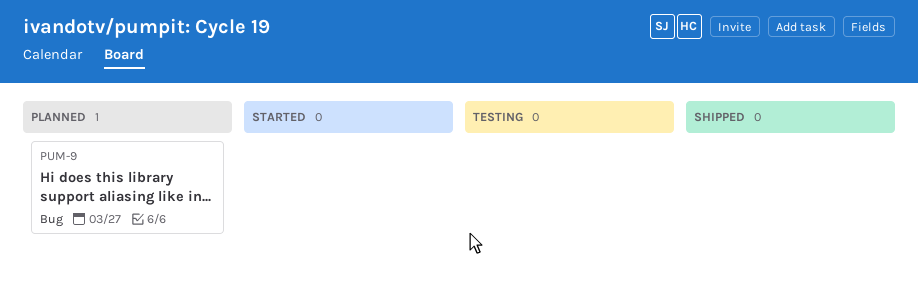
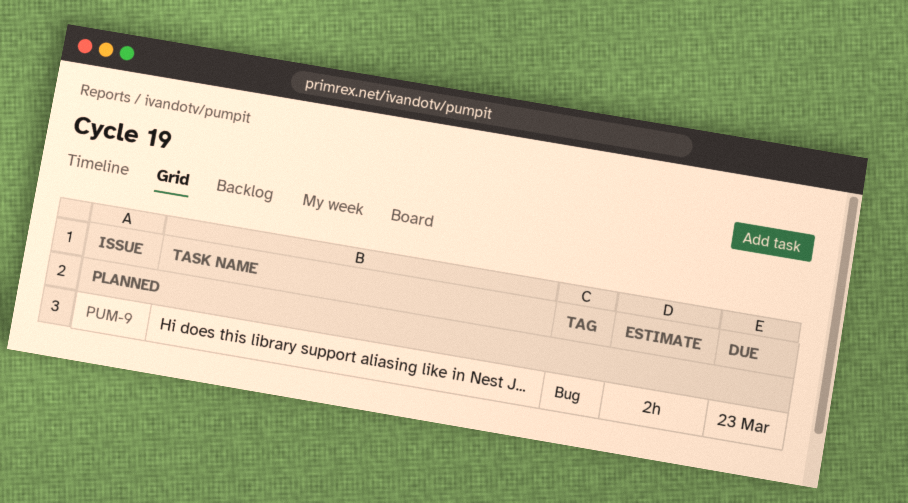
PUM-9, due: Mar 27 -> Mar 23

